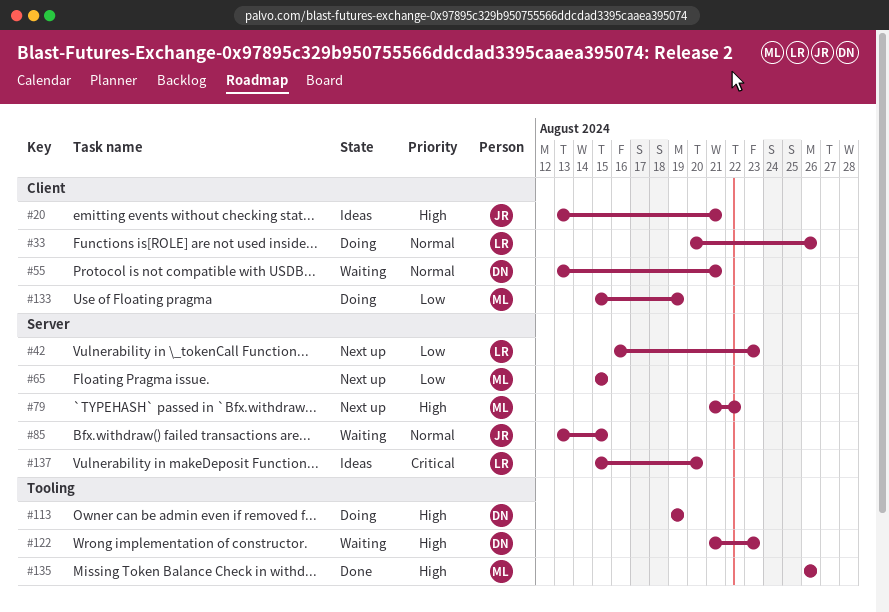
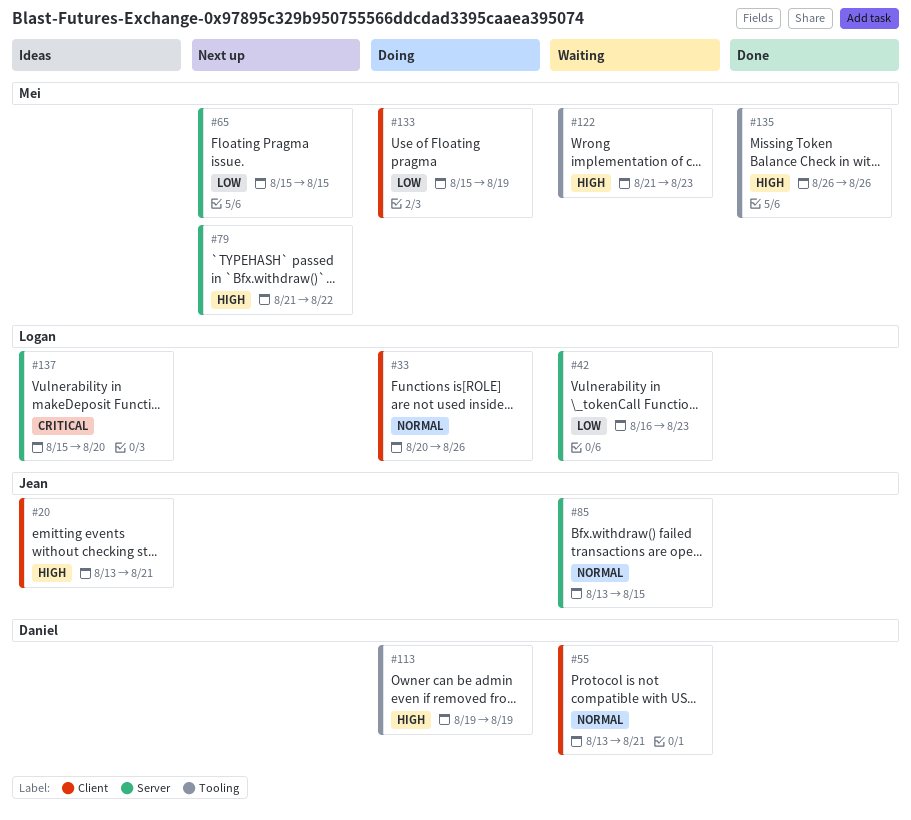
#42, status: Next up -> Waiting
#122, owner: Daniel -> Mei

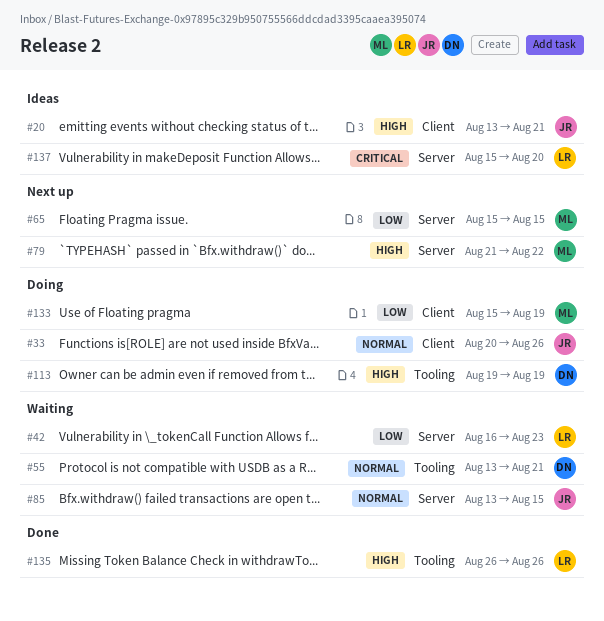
#33, owner: Logan -> Jean
#55, label: Client -> Tooling
#122: present -> none
#135, owner: Mei -> Logan

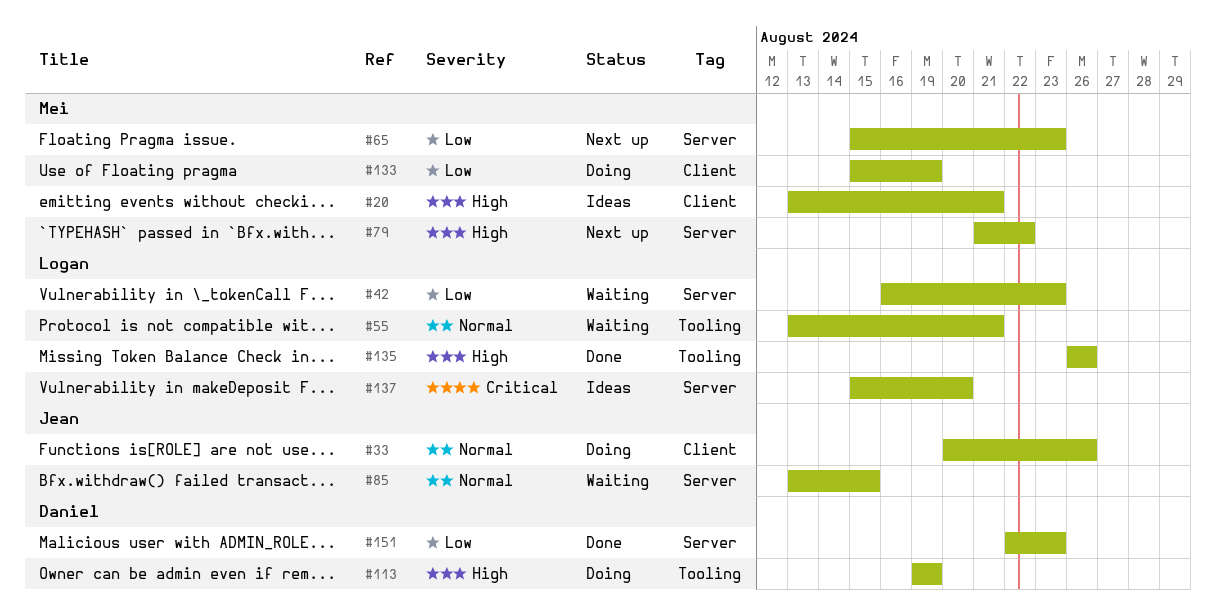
#20, owner: Jean -> Mei
#55, owner: Daniel -> Logan
#65, due: Aug 15 -> Aug 23
#151: none -> present

